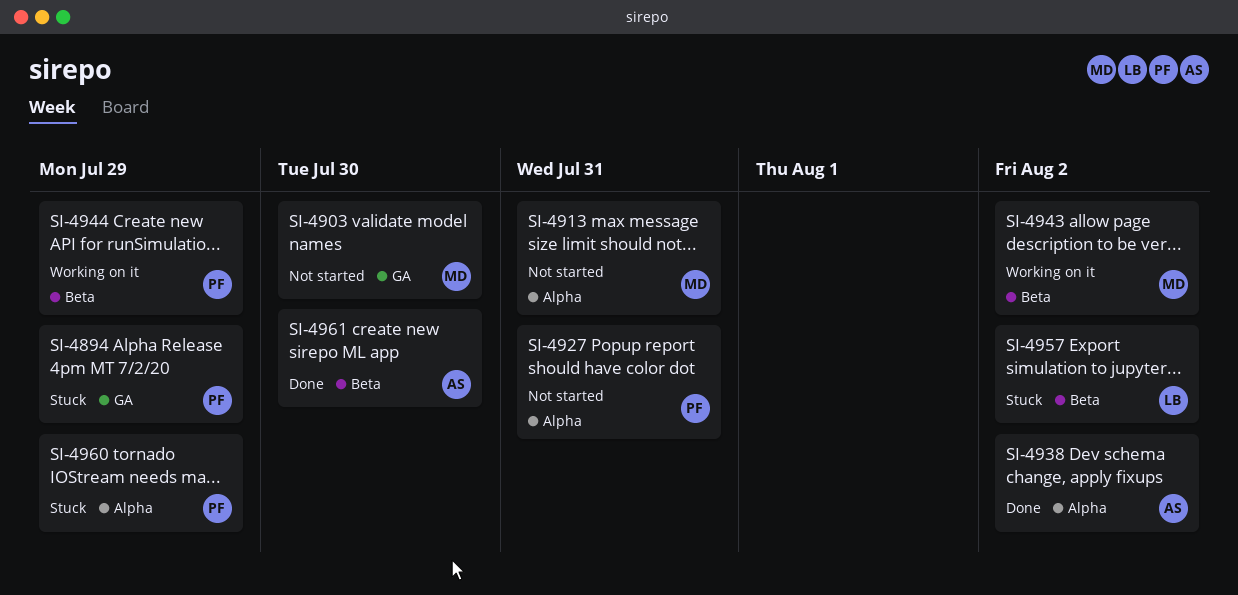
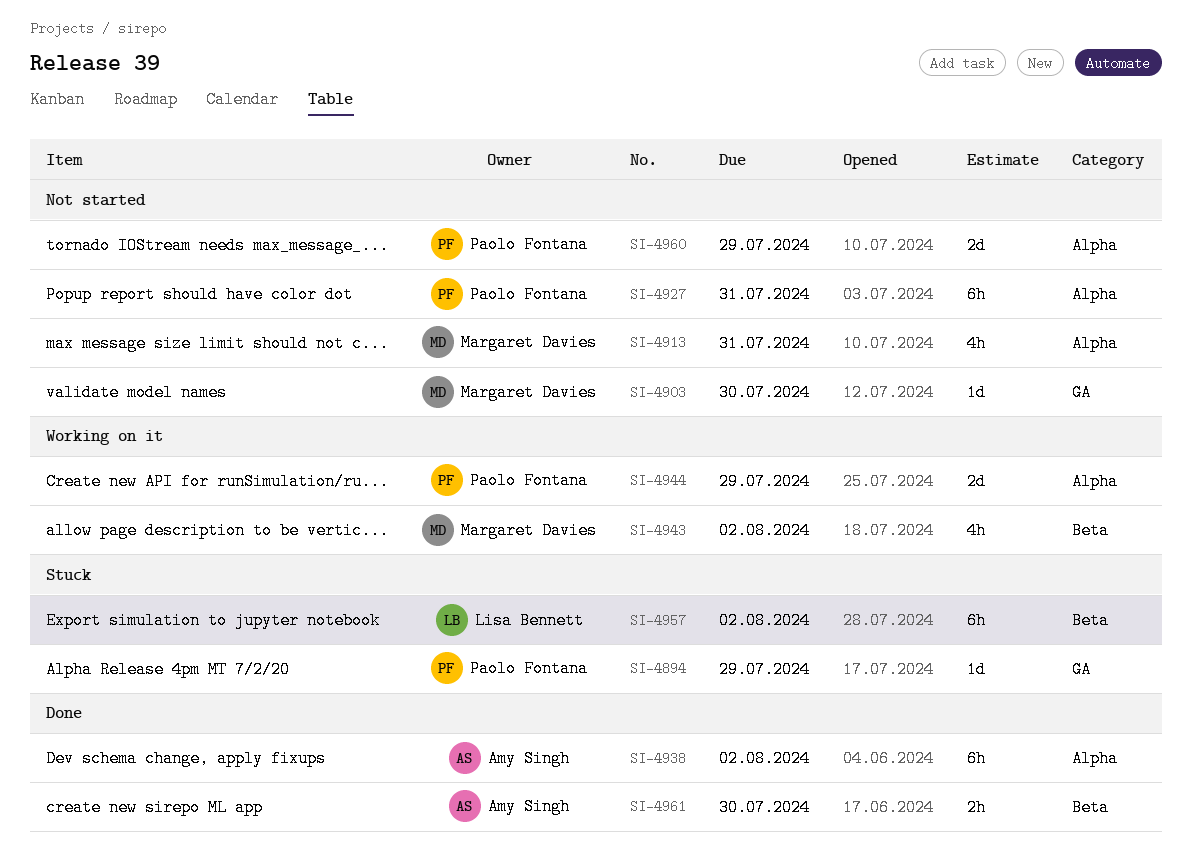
SI-4944, label: Beta -> Alpha
SI-4960, status: Stuck -> Not started

